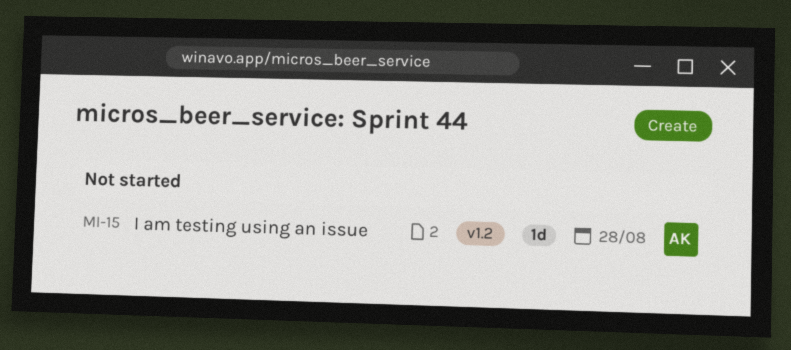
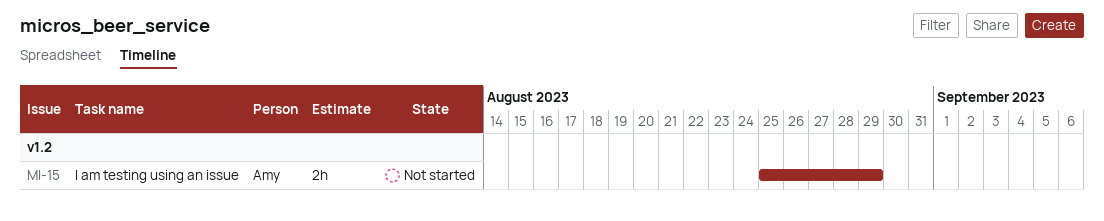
MI-15, estimate: 1d -> 2h
MI-15, due: Aug 28 -> Aug 29

